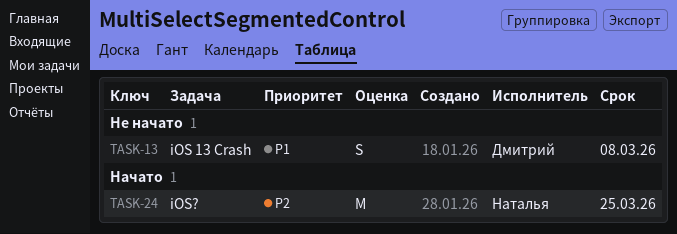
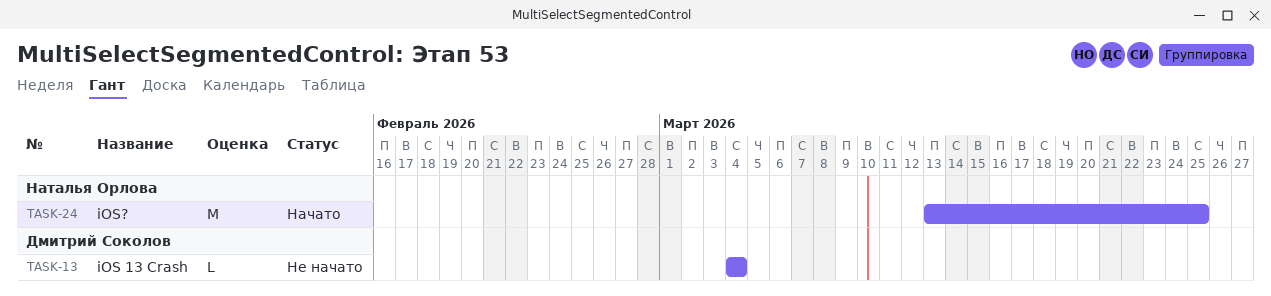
TASK-13, estimate: S -> L
TASK-13, due: Mar 8 -> Mar 4

